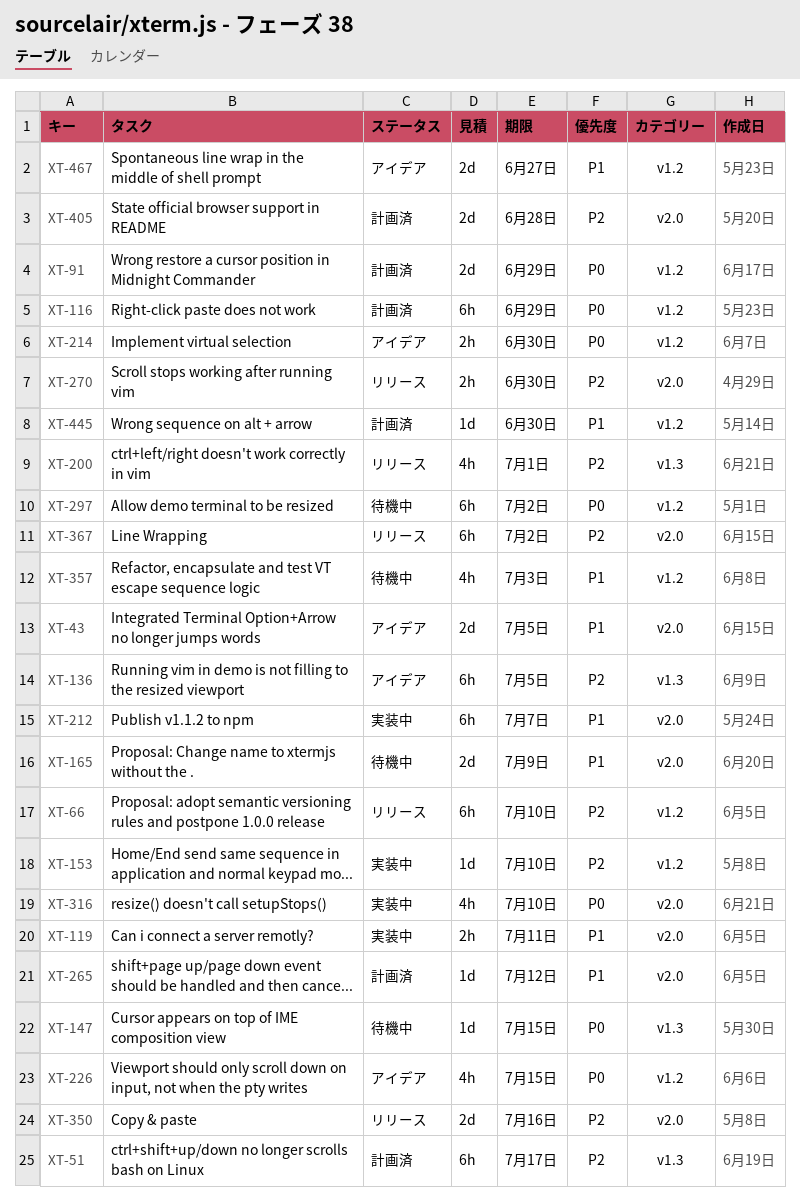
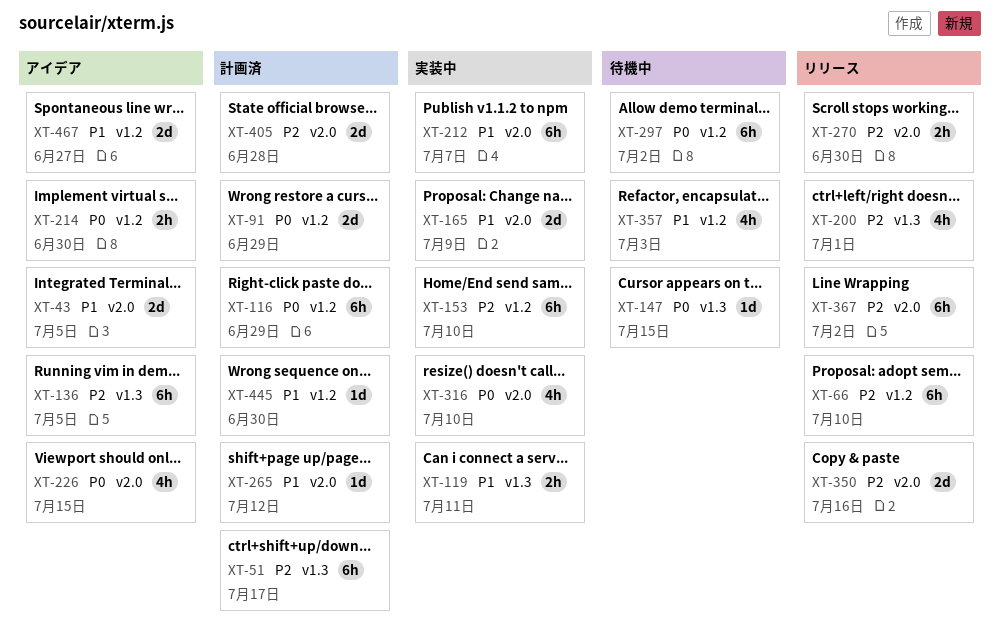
XT-119, label: v2.0 -> v1.3
XT-153, estimate: 1d -> 6h
XT-165, status: 待機中 -> 実装中
XT-226, label: v1.2 -> v2.0

